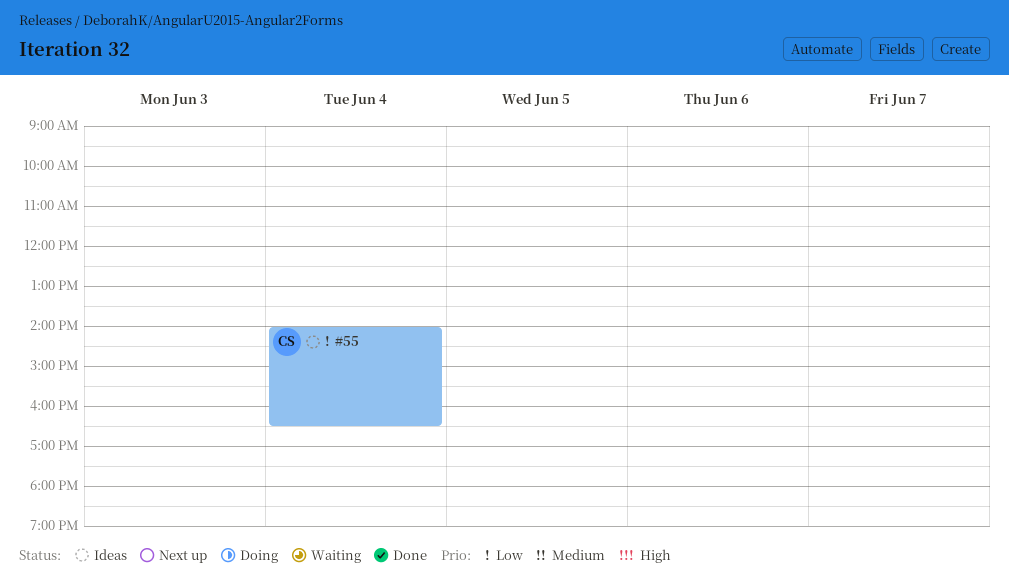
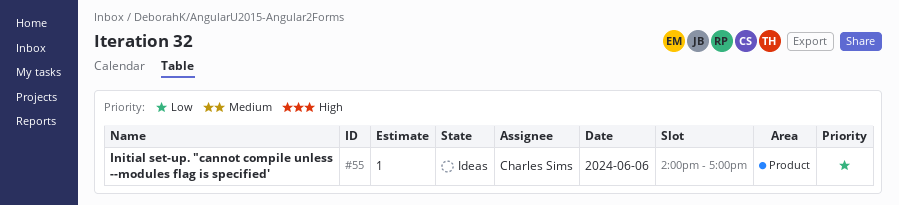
#55, day: Jun 4 -> Jun 6
#55, ends: 16:30 -> 17:00

